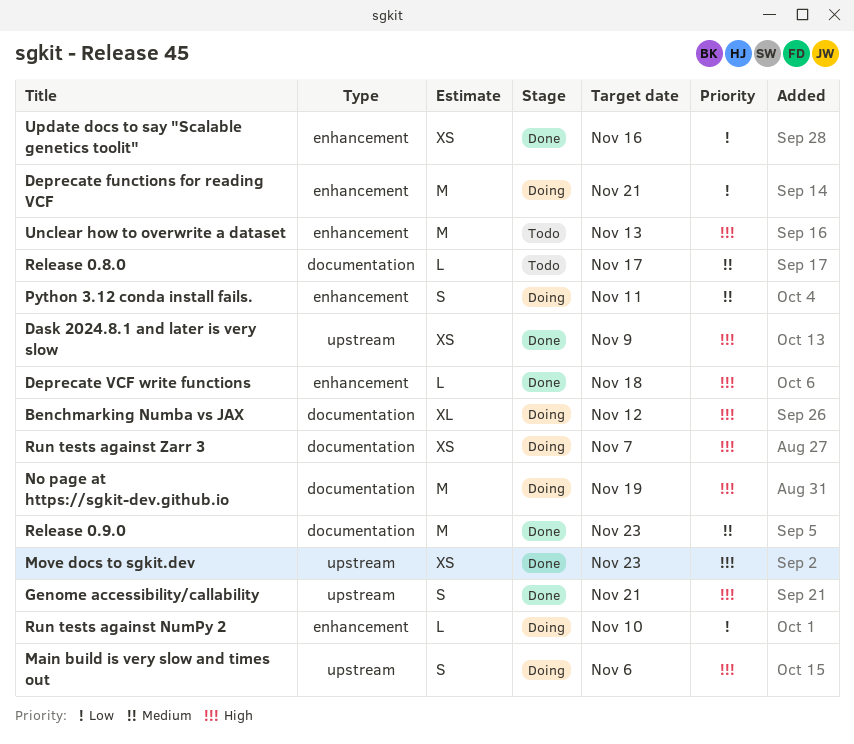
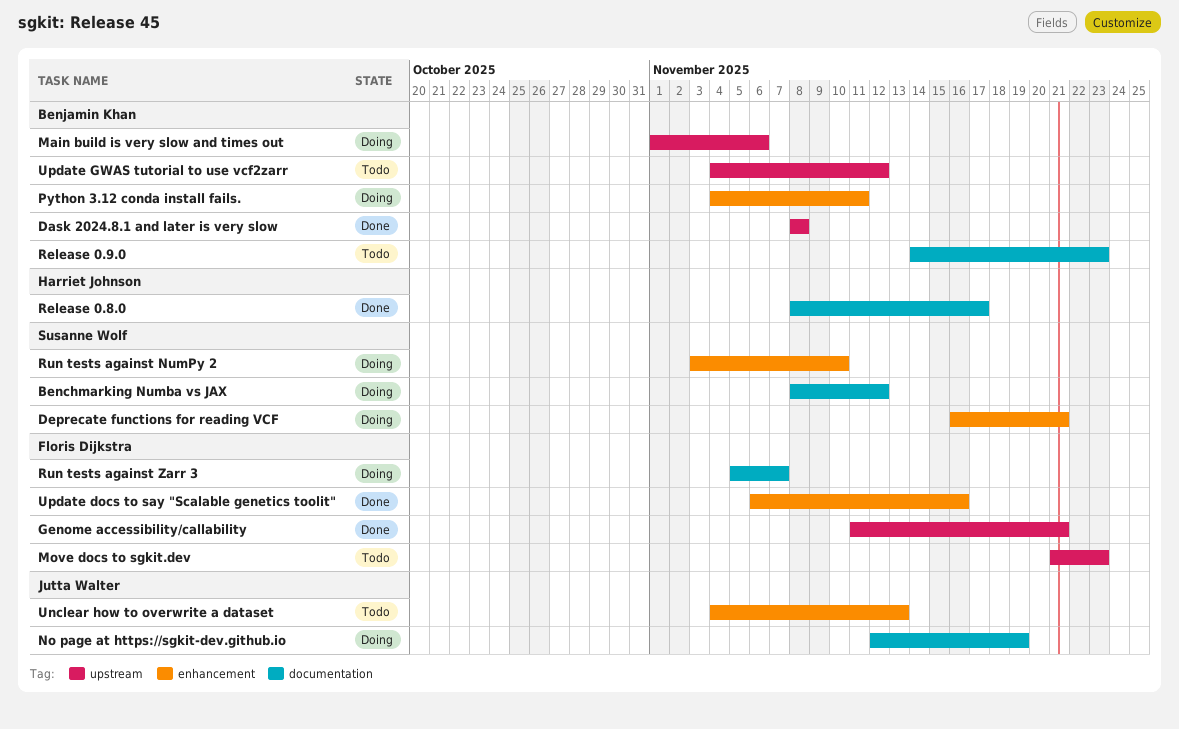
Dask 2024.8.1 and later is very slow, due: Nov 9 -> Nov 8
Deprecate VCF write functions: present -> none
Move docs to sgkit.dev, status: Done -> Todo
Release 0.8.0, status: Todo -> Done
Release 0.9.0, status: Done -> Todo
Update GWAS tutorial to use vcf2zarr: none -> present

